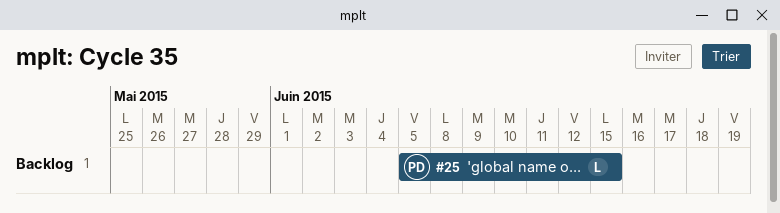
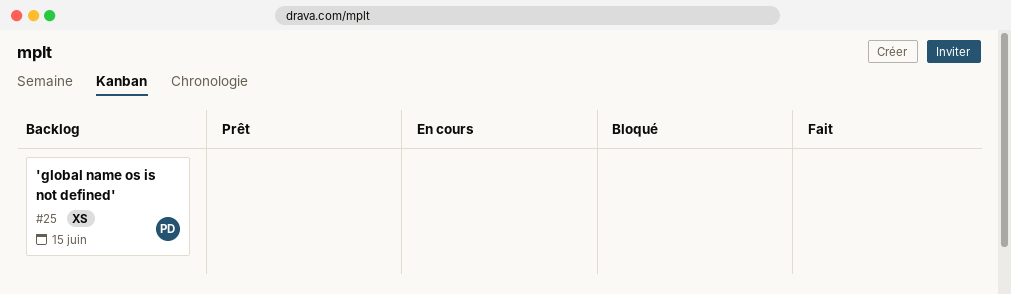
#25, estimate: L -> XS

